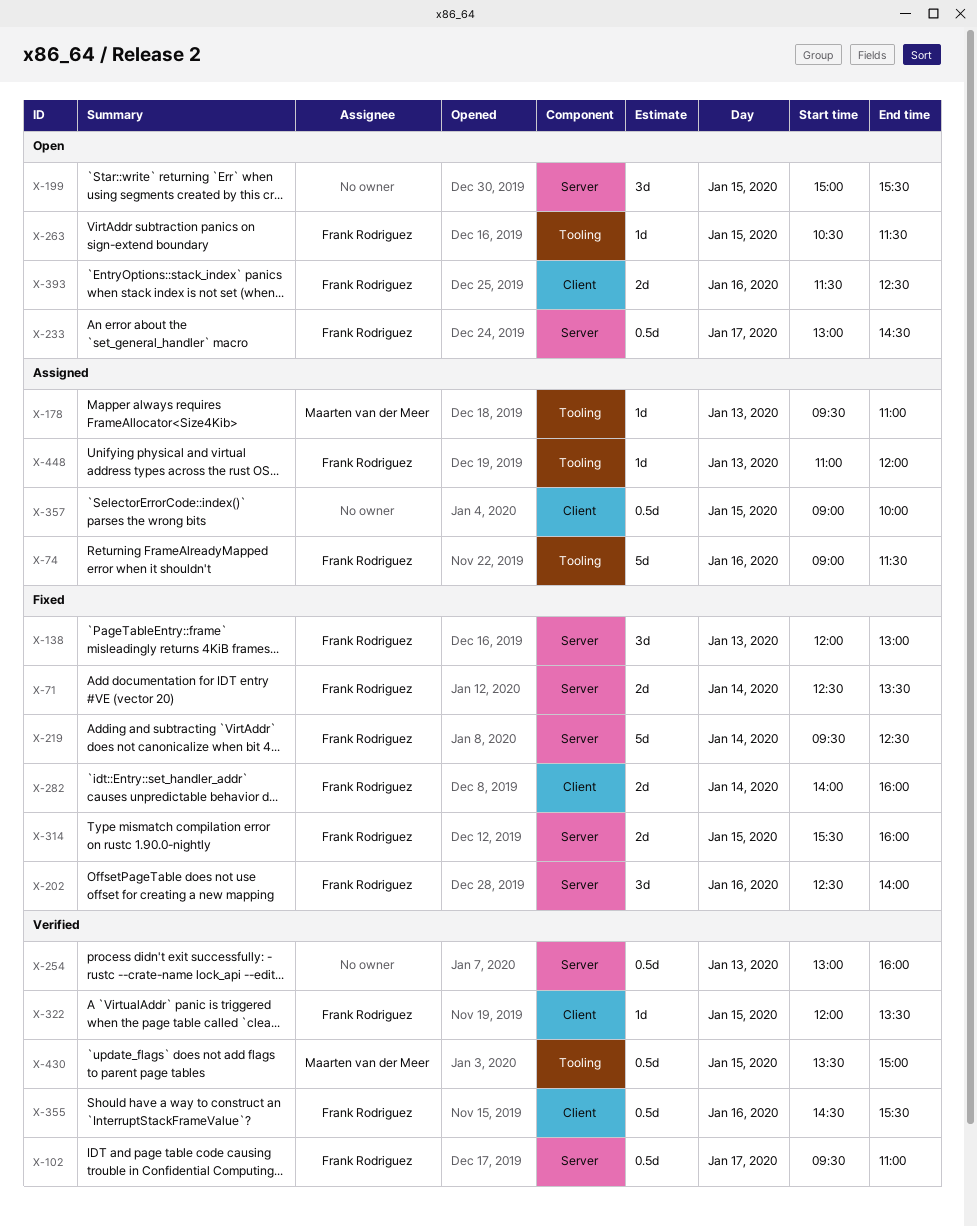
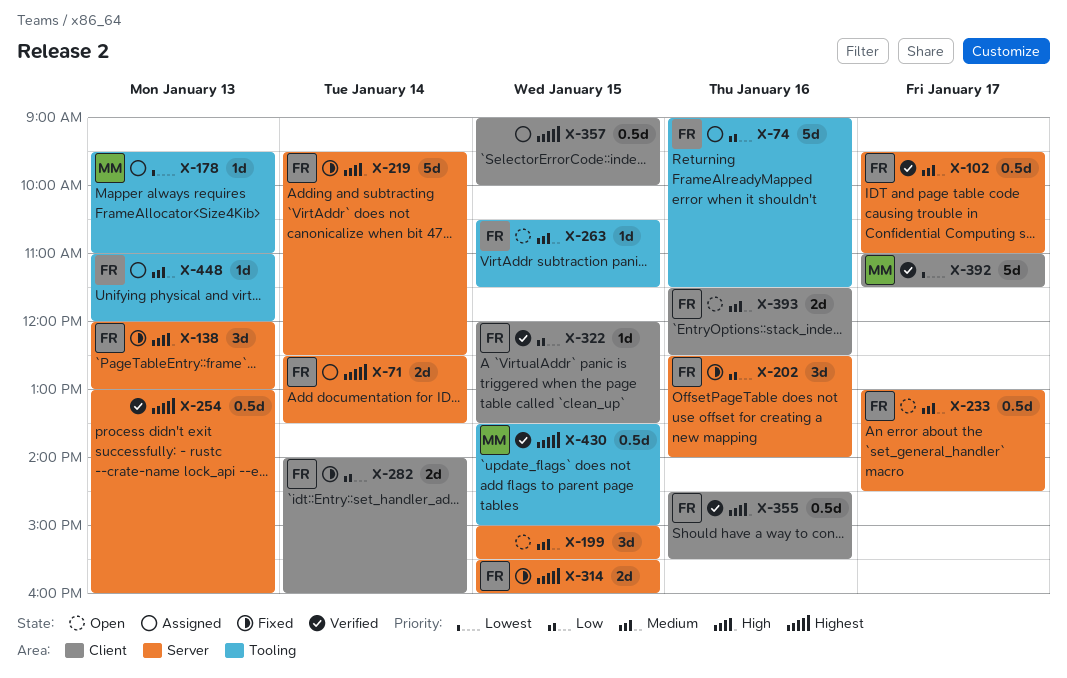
X-71, status: Fixed -> Assigned
X-392: none -> present

